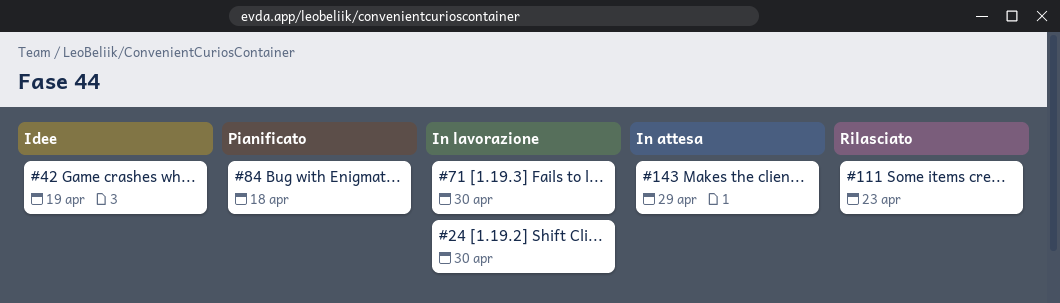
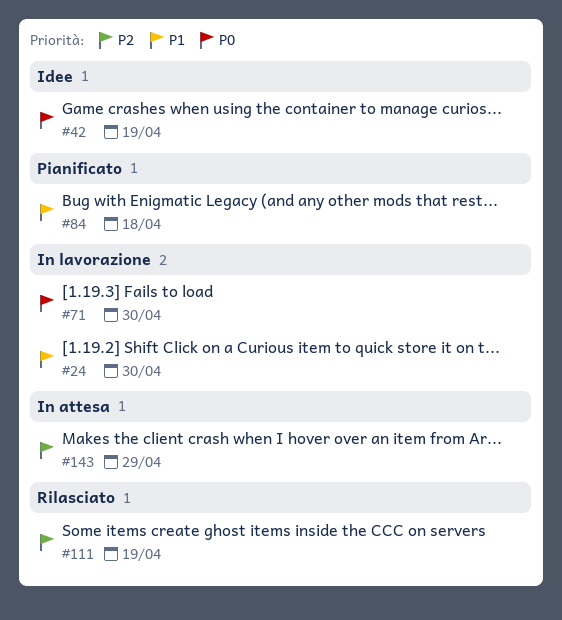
#111, due: Apr 23 -> Apr 19

